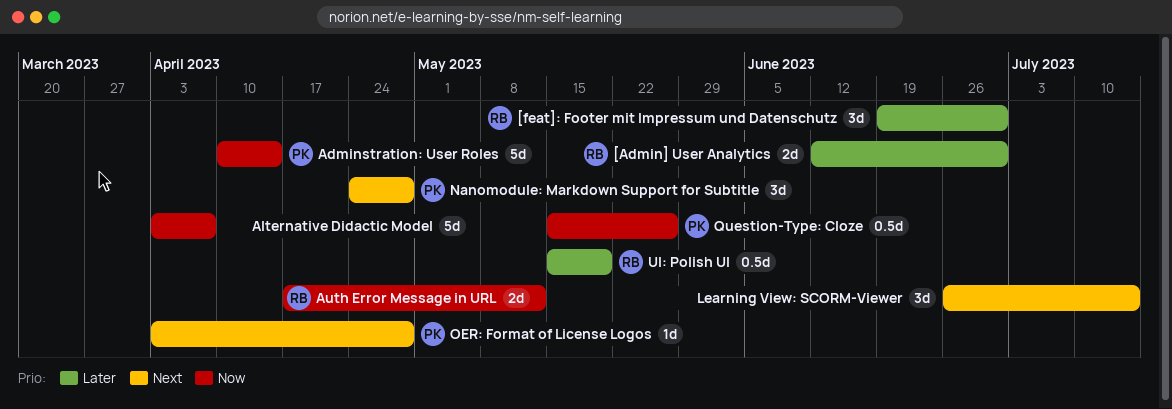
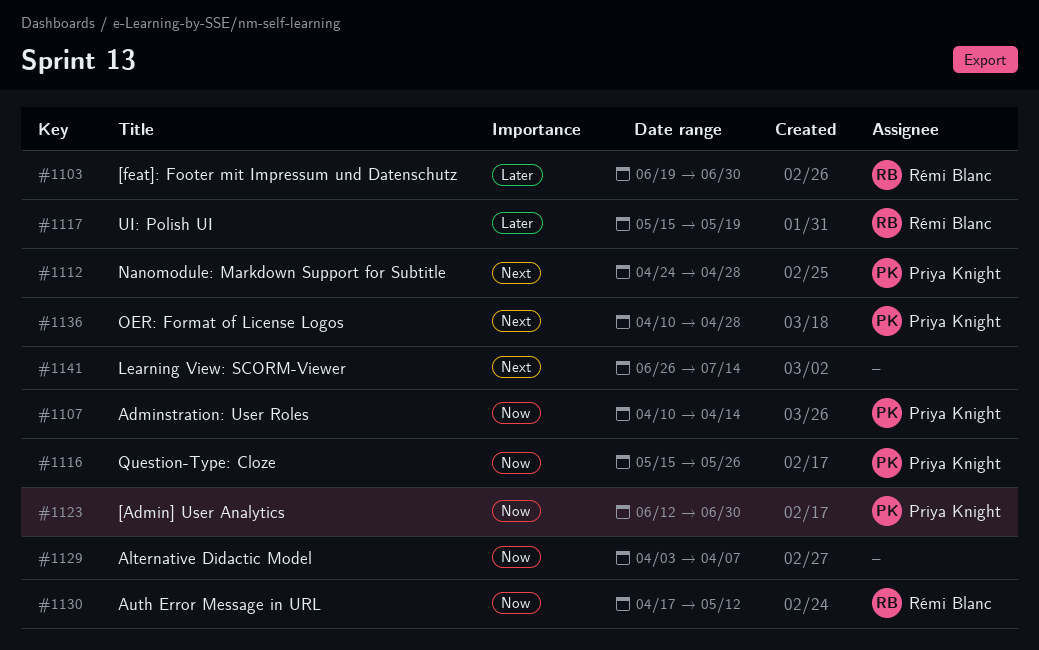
[Admin] User Analytics, owner: Rémi Blanc -> Priya Knight
[Admin] User Analytics, priority: Later -> Now
OER: Format of License Logos, start: Apr 3 -> Apr 10

